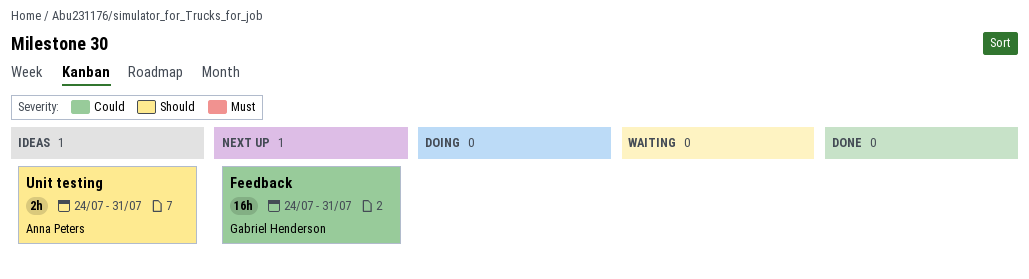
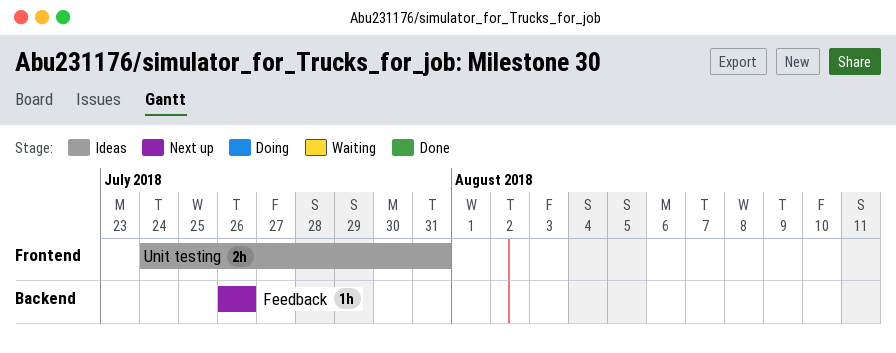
Feedback, estimate: 16h -> 1h
Feedback, start: Jul 24 -> Jul 26
Feedback, due: Jul 31 -> Jul 26

